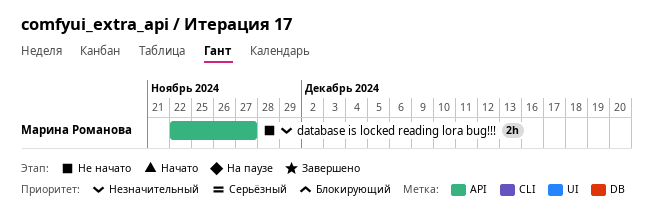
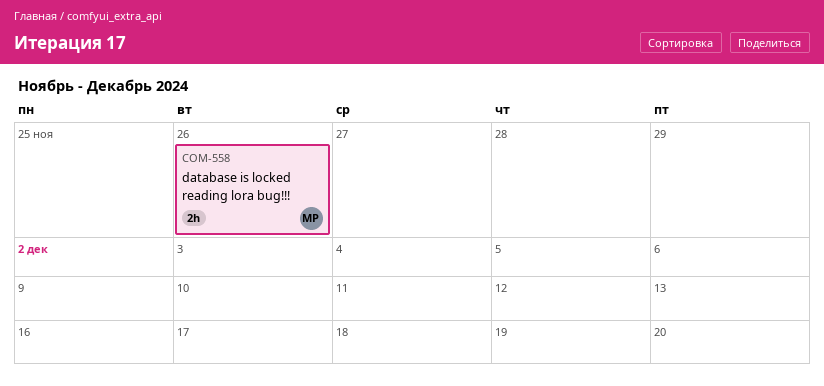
database is locked reading lora bug!!!, due: Nov 27 -> Nov 26

